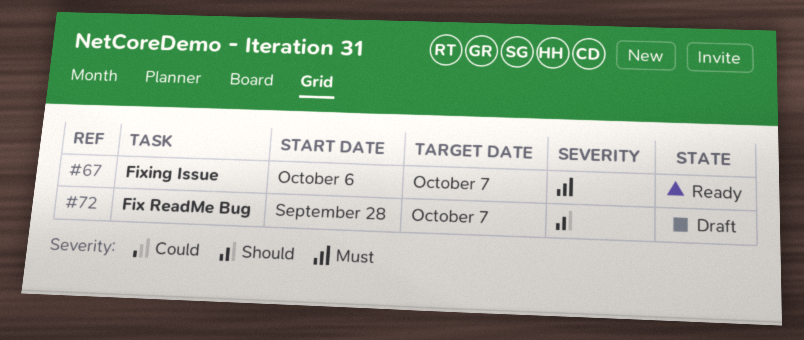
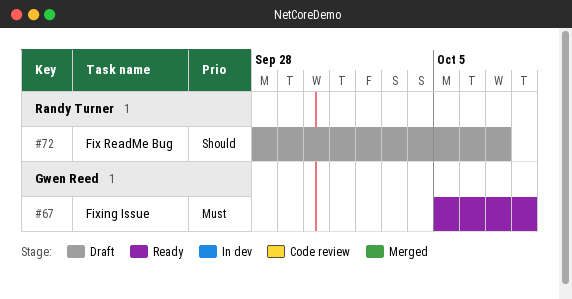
#67, start: Oct 6 -> Oct 5
#67, due: Oct 7 -> Oct 8

